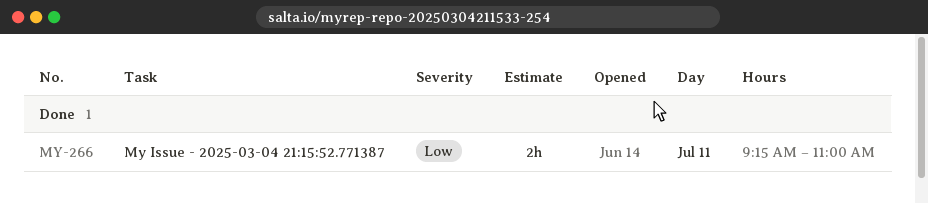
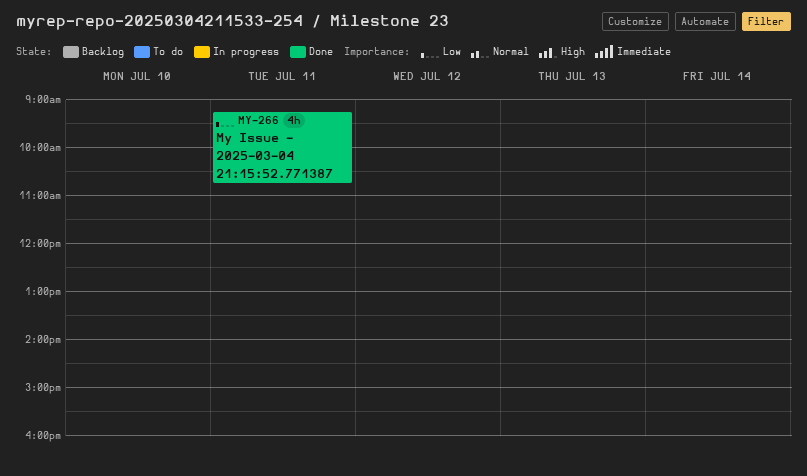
MY-266, estimate: 2h -> 4h
MY-266, ends: 11:00 -> 10:45

